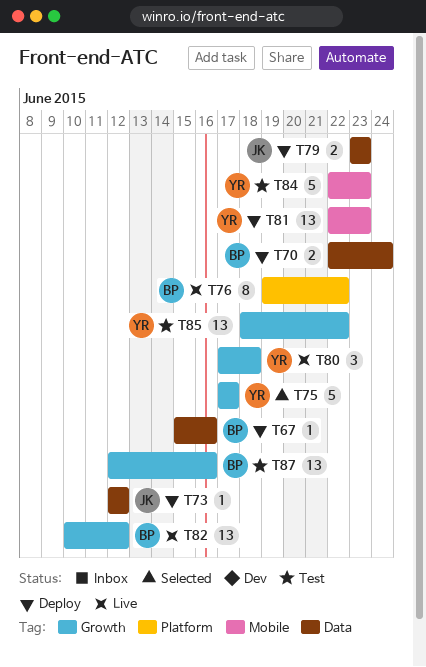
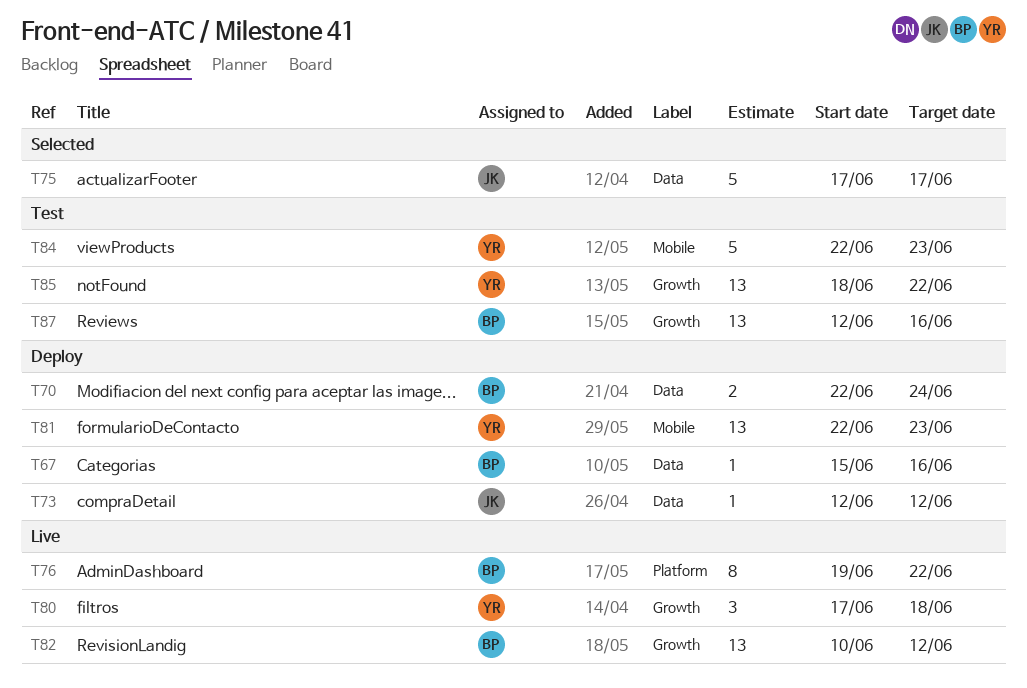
T75, owner: YR -> JK
T75, label: Growth -> Data
T79: present -> none

